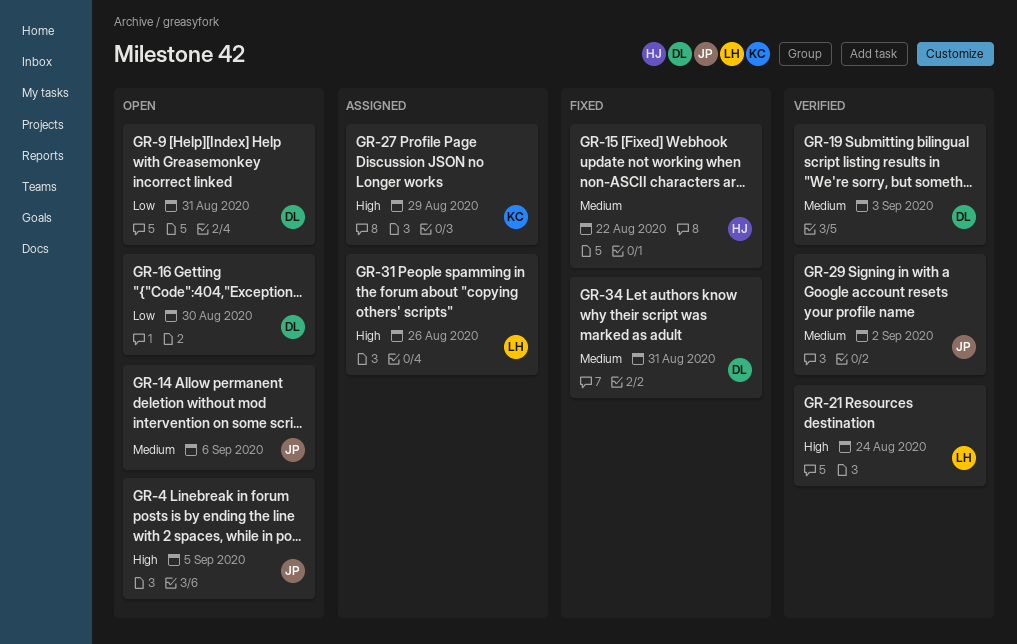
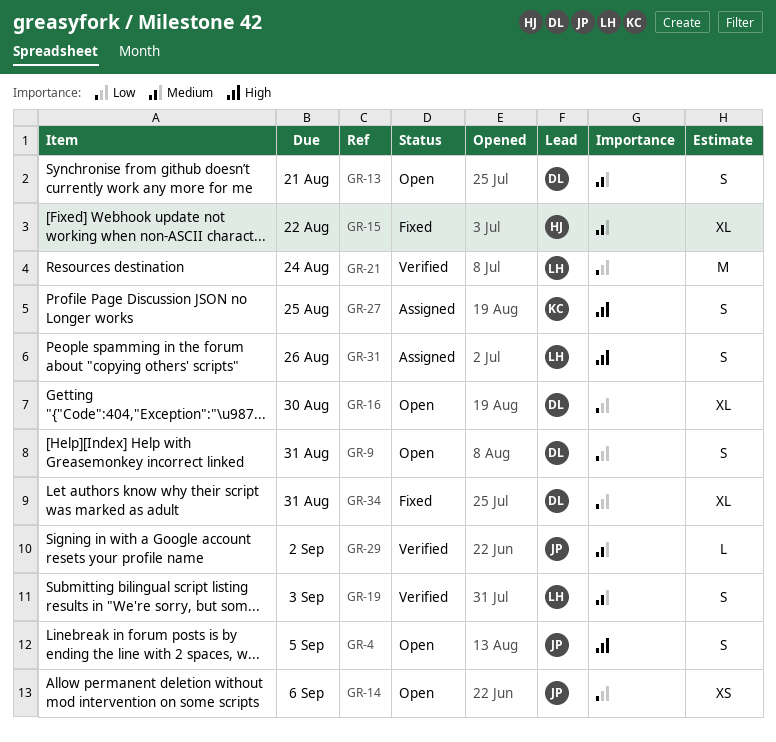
GR-13: none -> present
GR-14, priority: Medium -> Low
GR-19, owner: DL -> LH
GR-21, priority: High -> Low
GR-27, due: Aug 29 -> Aug 25
GR-34, priority: Medium -> Low

